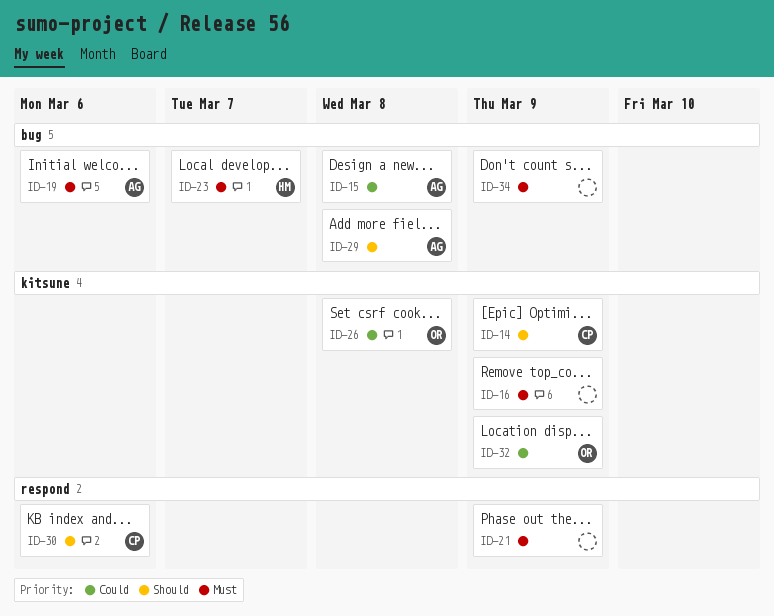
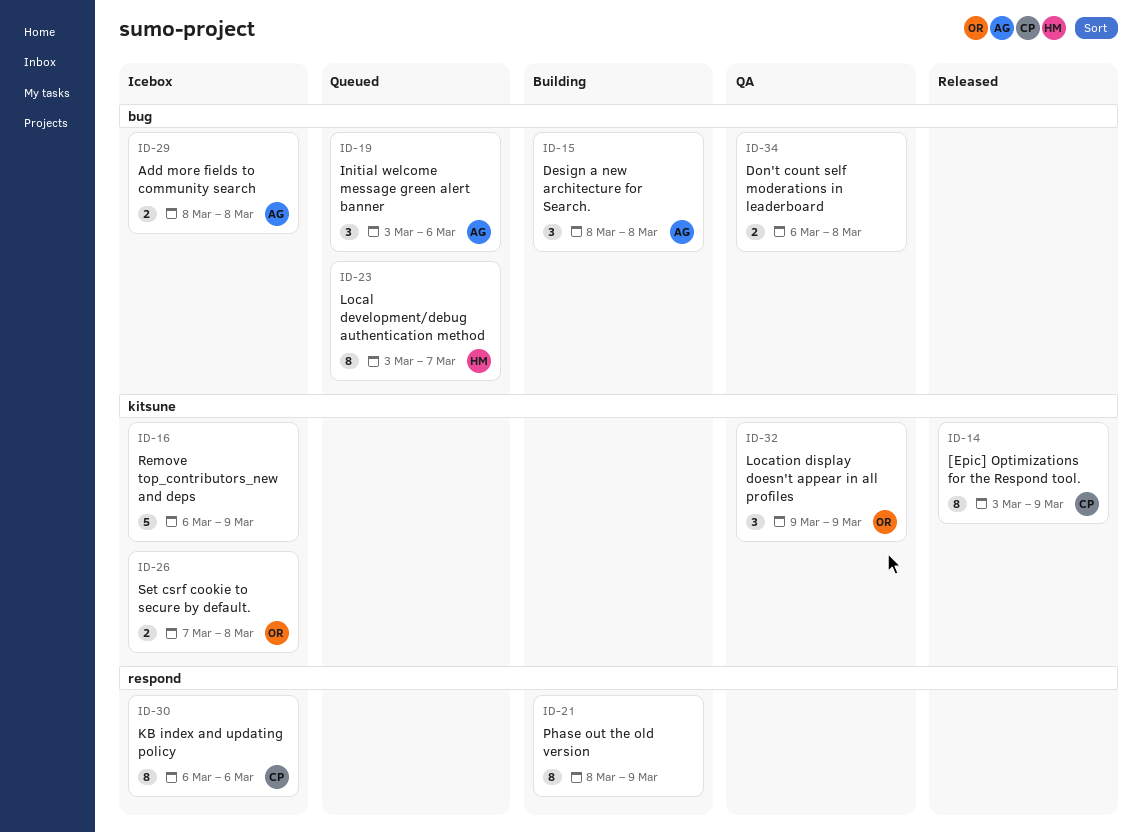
ID-34, due: Mar 9 -> Mar 8

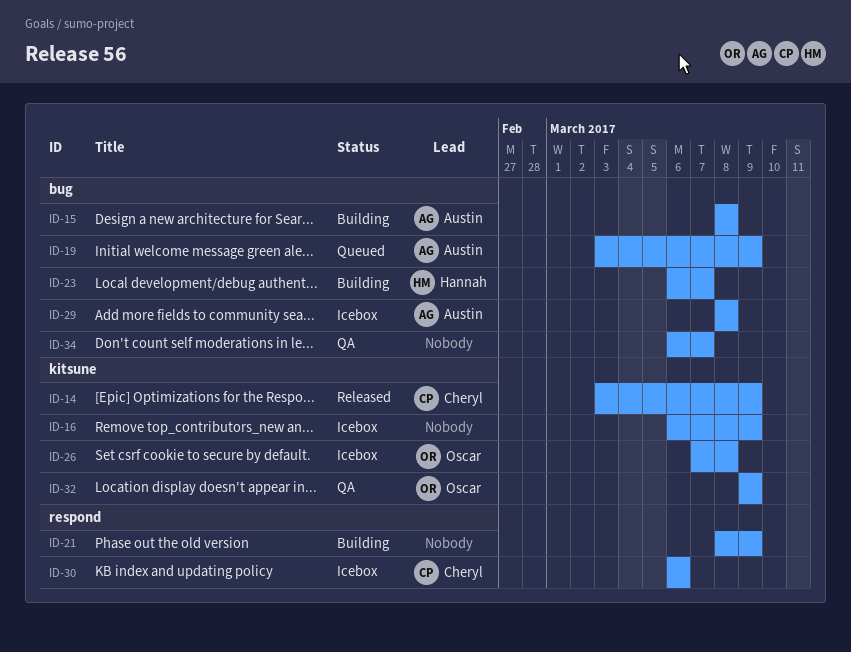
ID-19, due: Mar 6 -> Mar 9
ID-23, status: Queued -> Building
ID-23, start: Mar 3 -> Mar 6
ID-34, due: Mar 8 -> Mar 7

